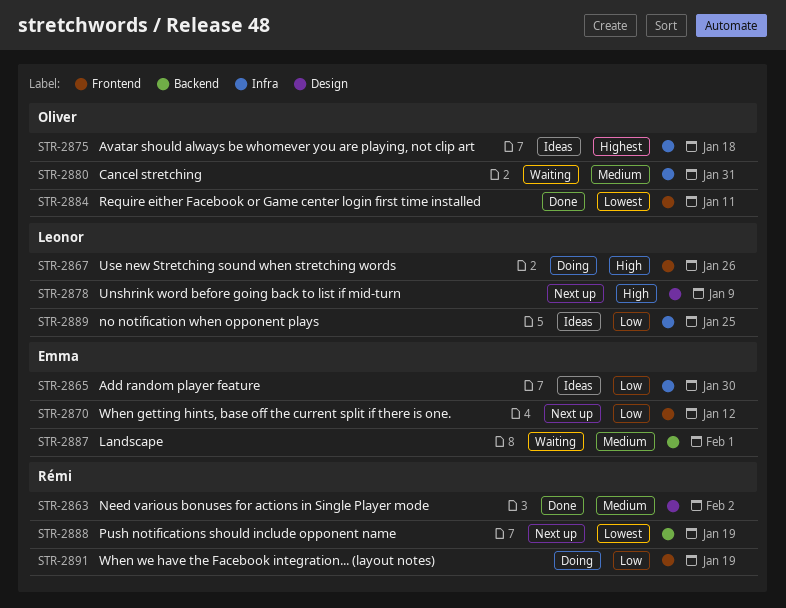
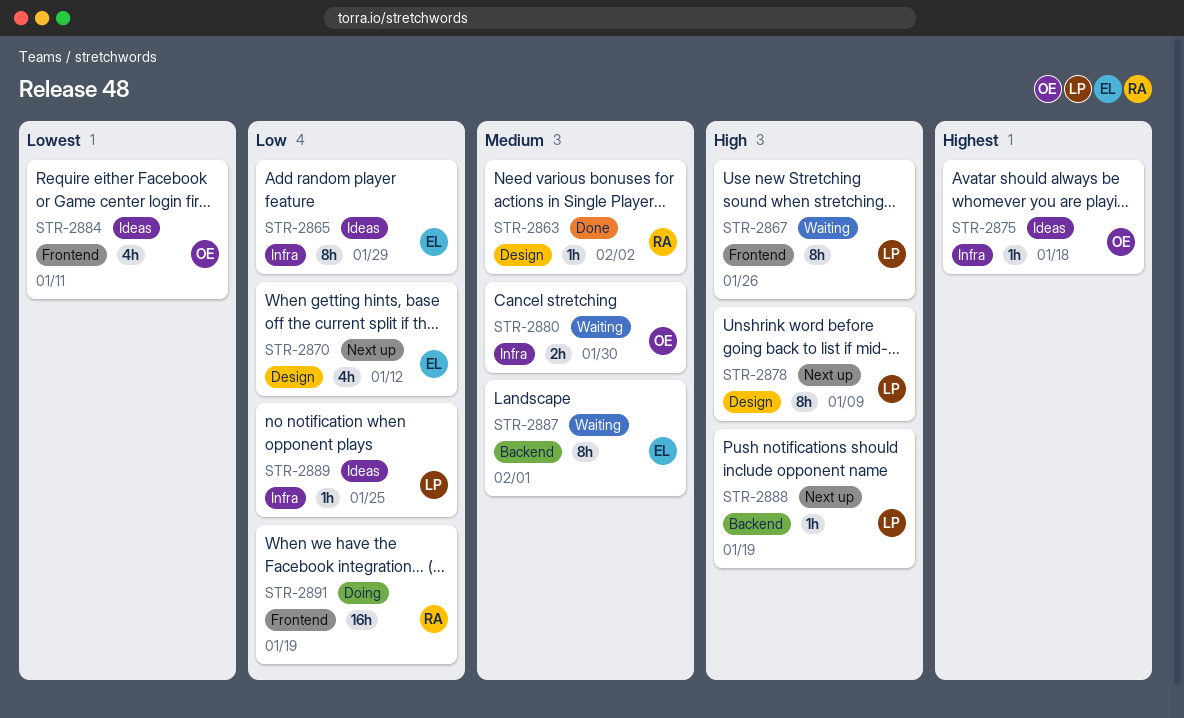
STR-2865, due: Jan 30 -> Jan 29
STR-2867, status: Doing -> Waiting
STR-2870, label: Frontend -> Design
STR-2880, due: Jan 31 -> Jan 30
STR-2884, status: Done -> Ideas
STR-2888, owner: Rémi -> Leonor
STR-2888, priority: Lowest -> High

